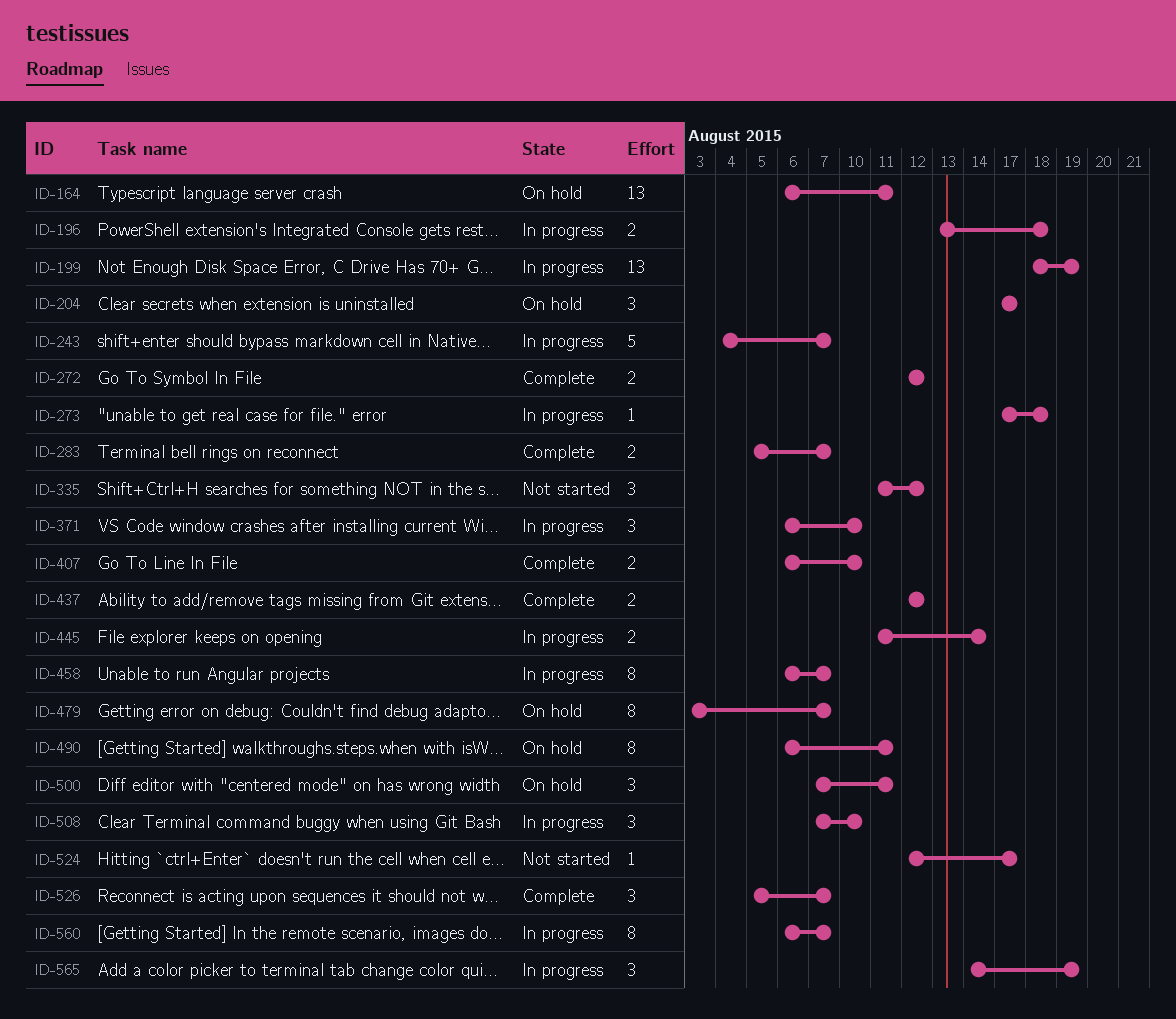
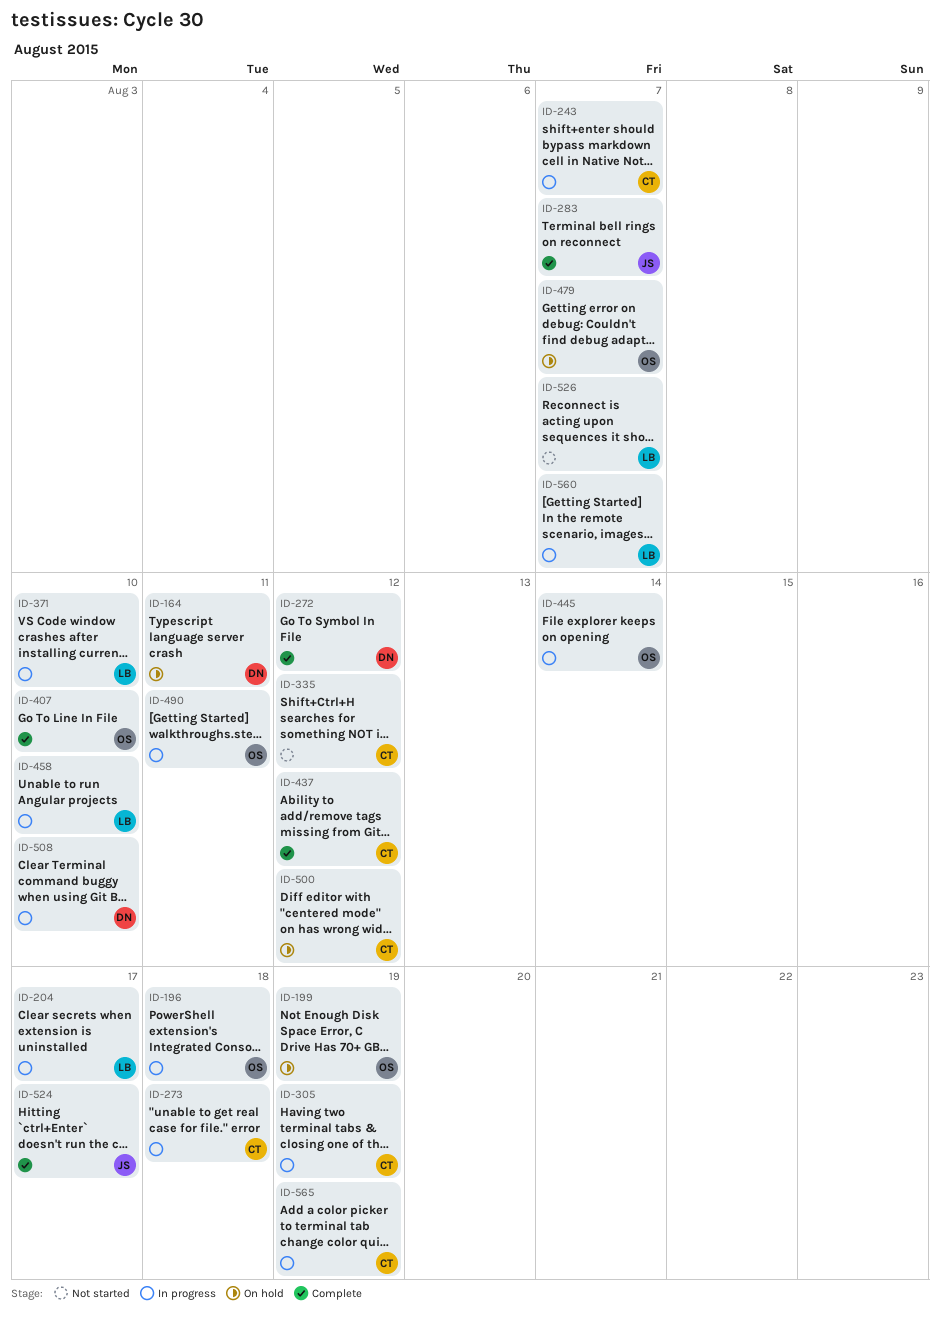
ID-199, status: In progress -> On hold
ID-204, status: On hold -> In progress
ID-305: none -> present
ID-458, due: Aug 7 -> Aug 10
ID-490, status: On hold -> In progress
ID-500, due: Aug 11 -> Aug 12
ID-524, status: Not started -> Complete
ID-526, status: Complete -> Not started

